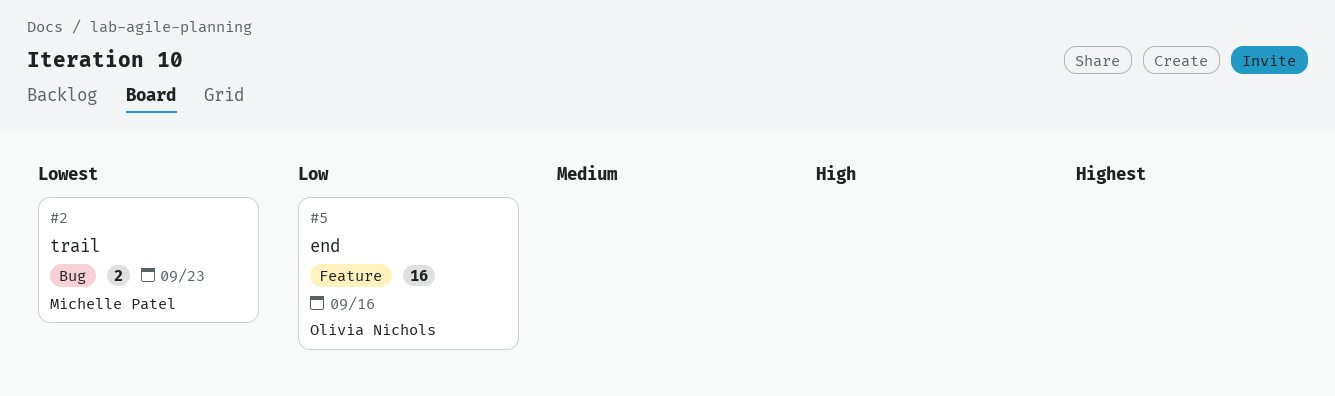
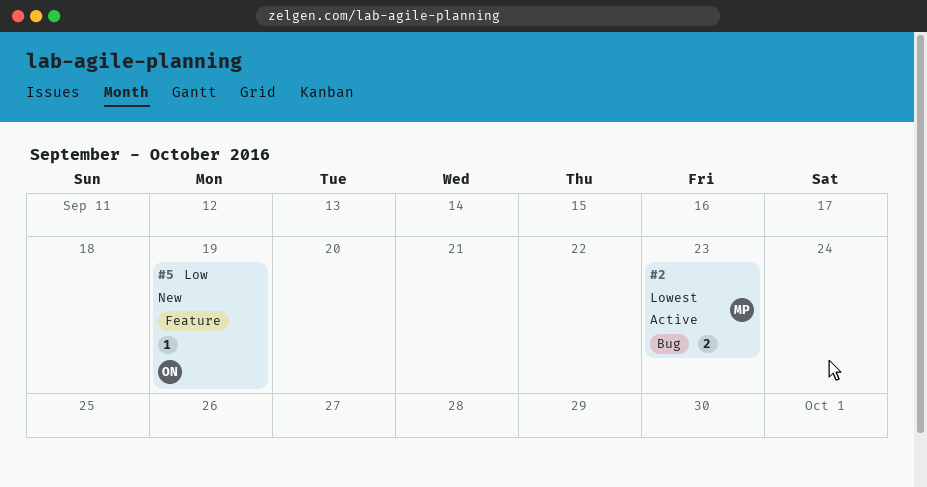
#5, estimate: 16 -> 1
#5, due: Sep 16 -> Sep 19

